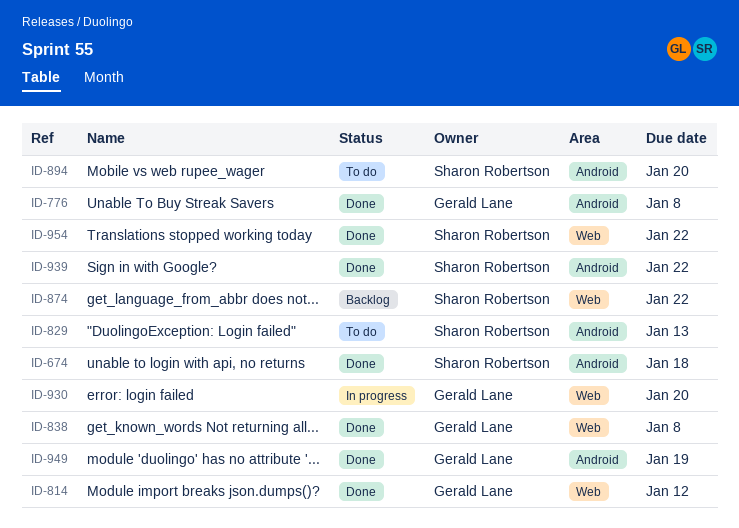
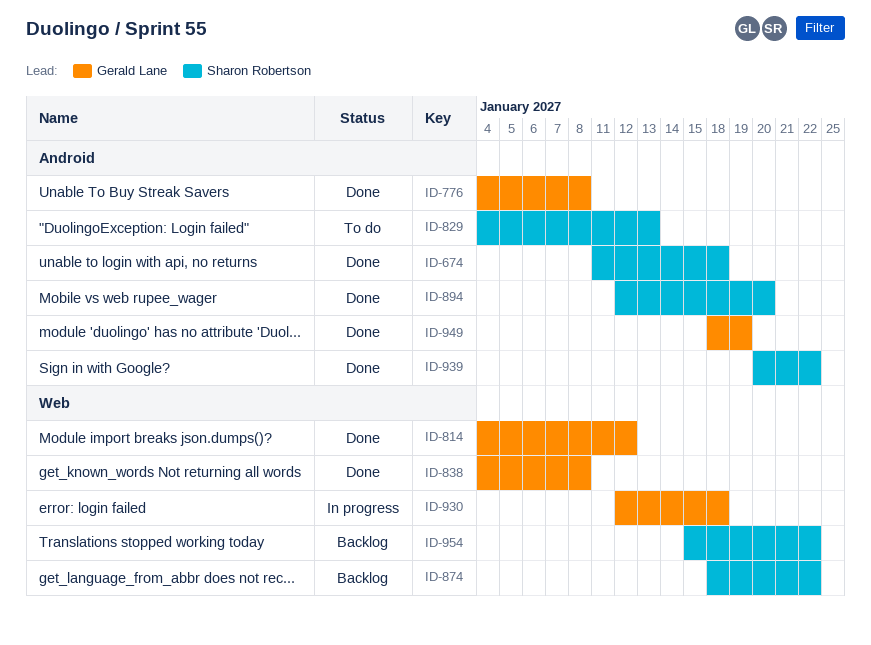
ID-894, status: To do -> Done
ID-930, due: Jan 20 -> Jan 18
ID-954, status: Done -> Backlog

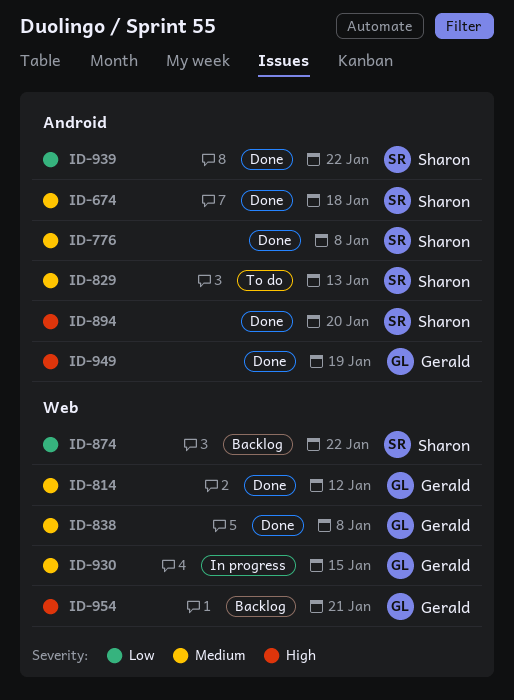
ID-776, owner: Gerald Lane -> Sharon Robertson
ID-930, due: Jan 18 -> Jan 15
ID-954, owner: Sharon Robertson -> Gerald Lane
ID-954, due: Jan 22 -> Jan 21

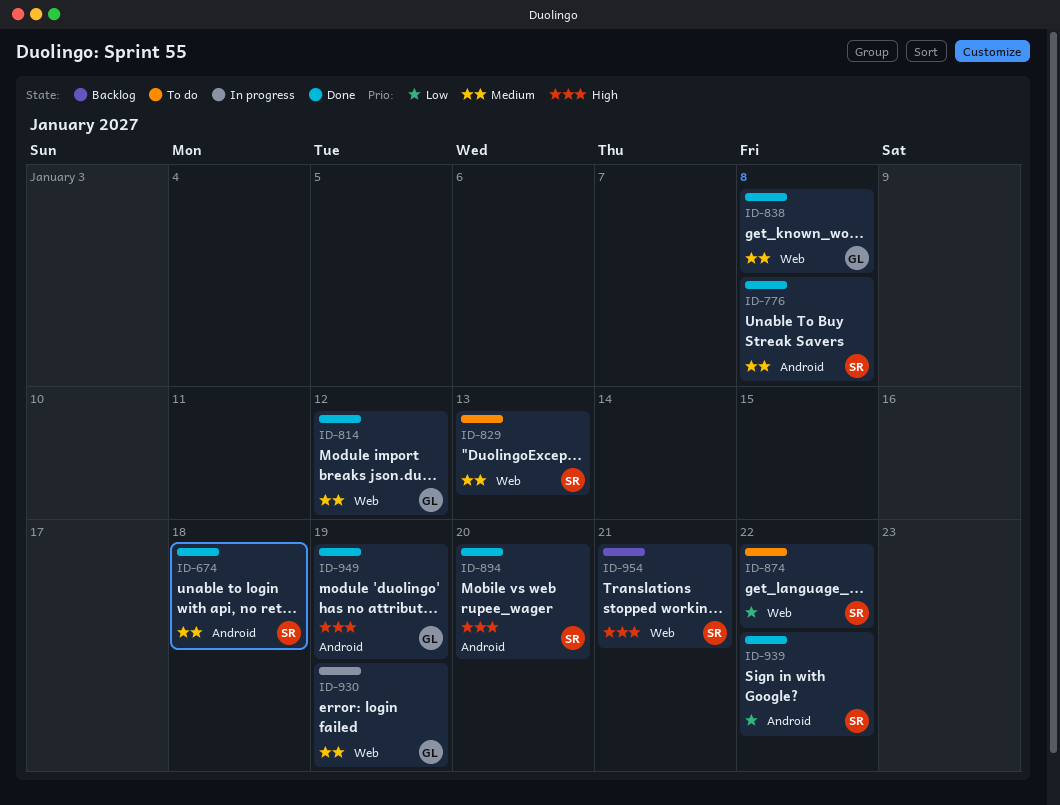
ID-829, label: Android -> Web
ID-874, status: Backlog -> To do
ID-930, due: Jan 15 -> Jan 19
ID-954, owner: Gerald -> Sharon

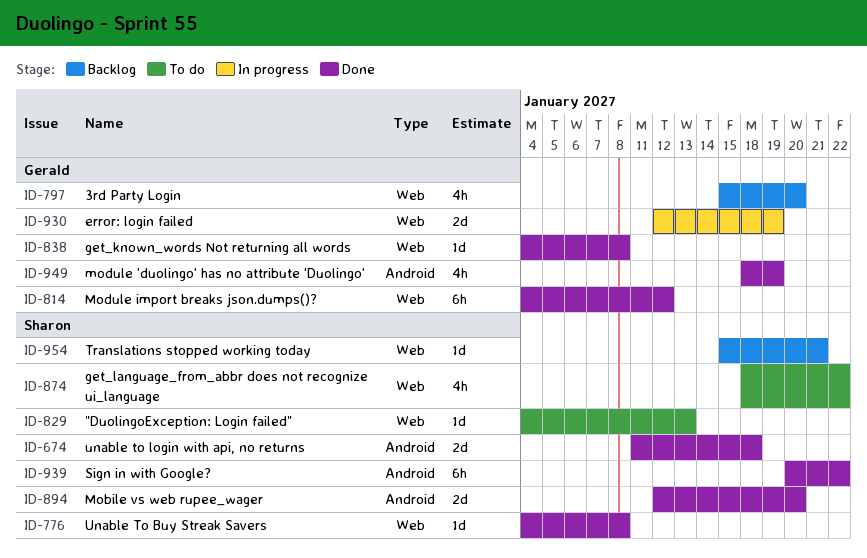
ID-776, label: Android -> Web
ID-797: none -> present

